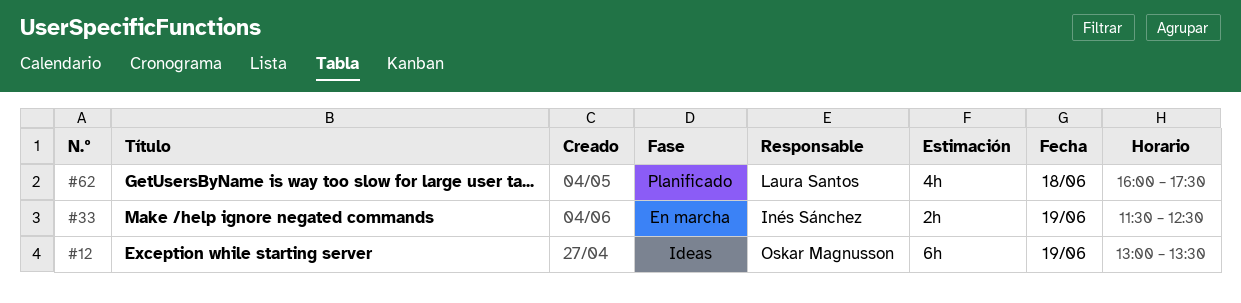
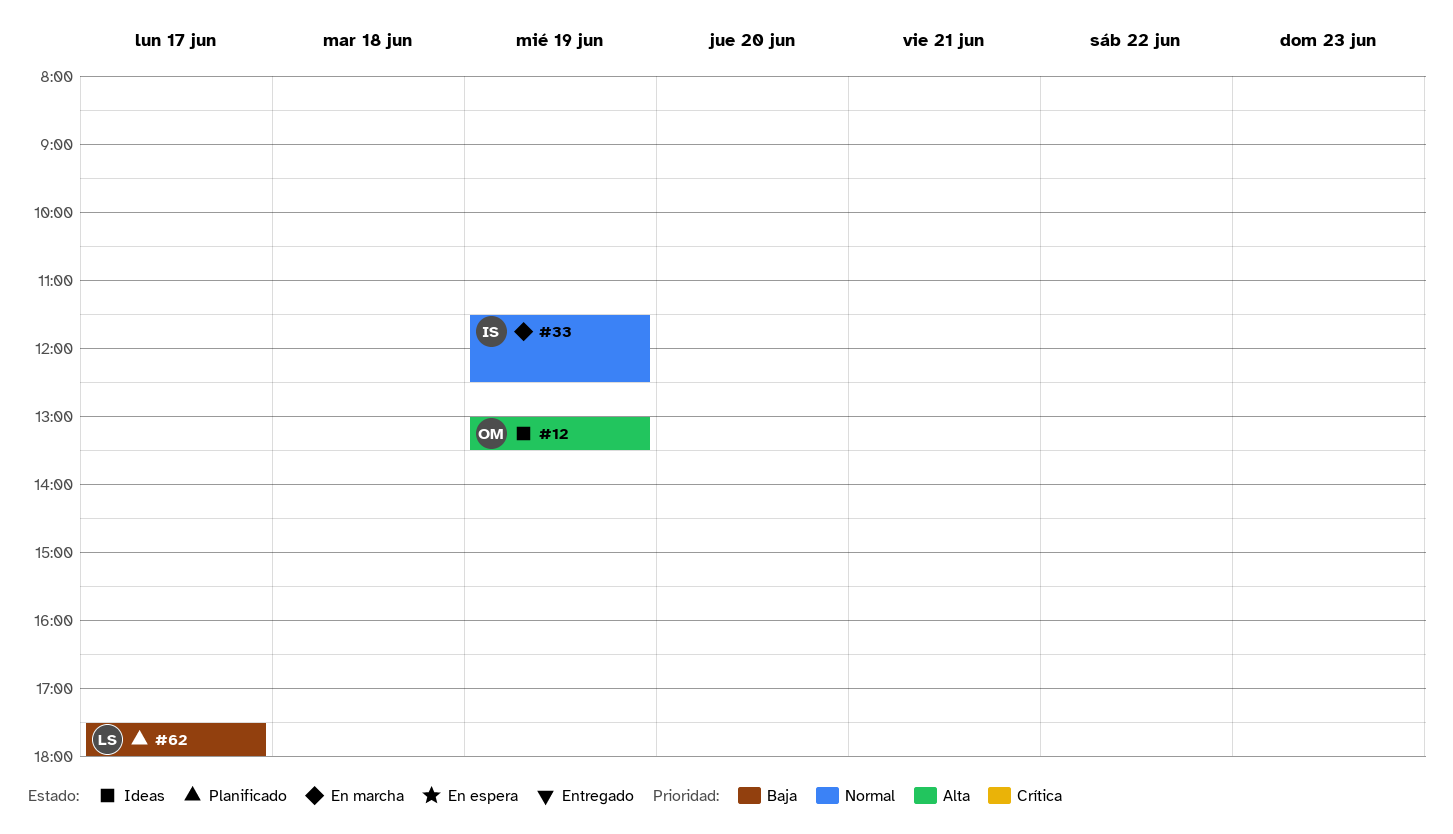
#62, day: Jun 18 -> Jun 17
#62, begins: 16:00 -> 17:30
#62, ends: 17:30 -> 18:00

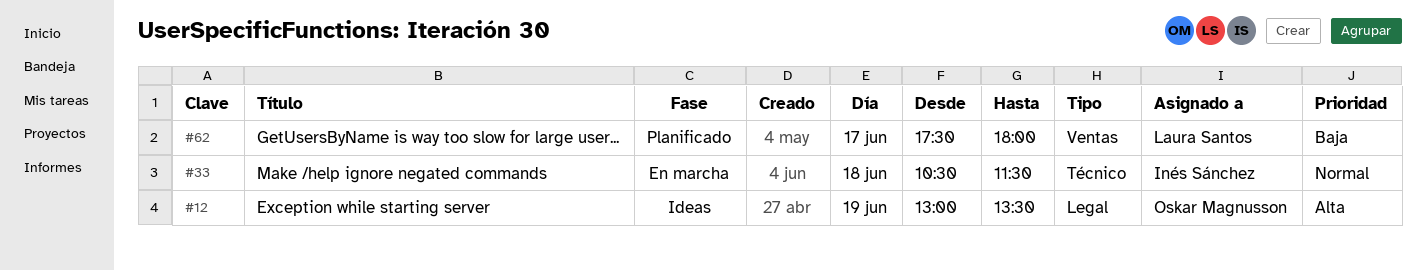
#33, day: Jun 19 -> Jun 18
#33, begins: 11:30 -> 10:30
#33, ends: 12:30 -> 11:30

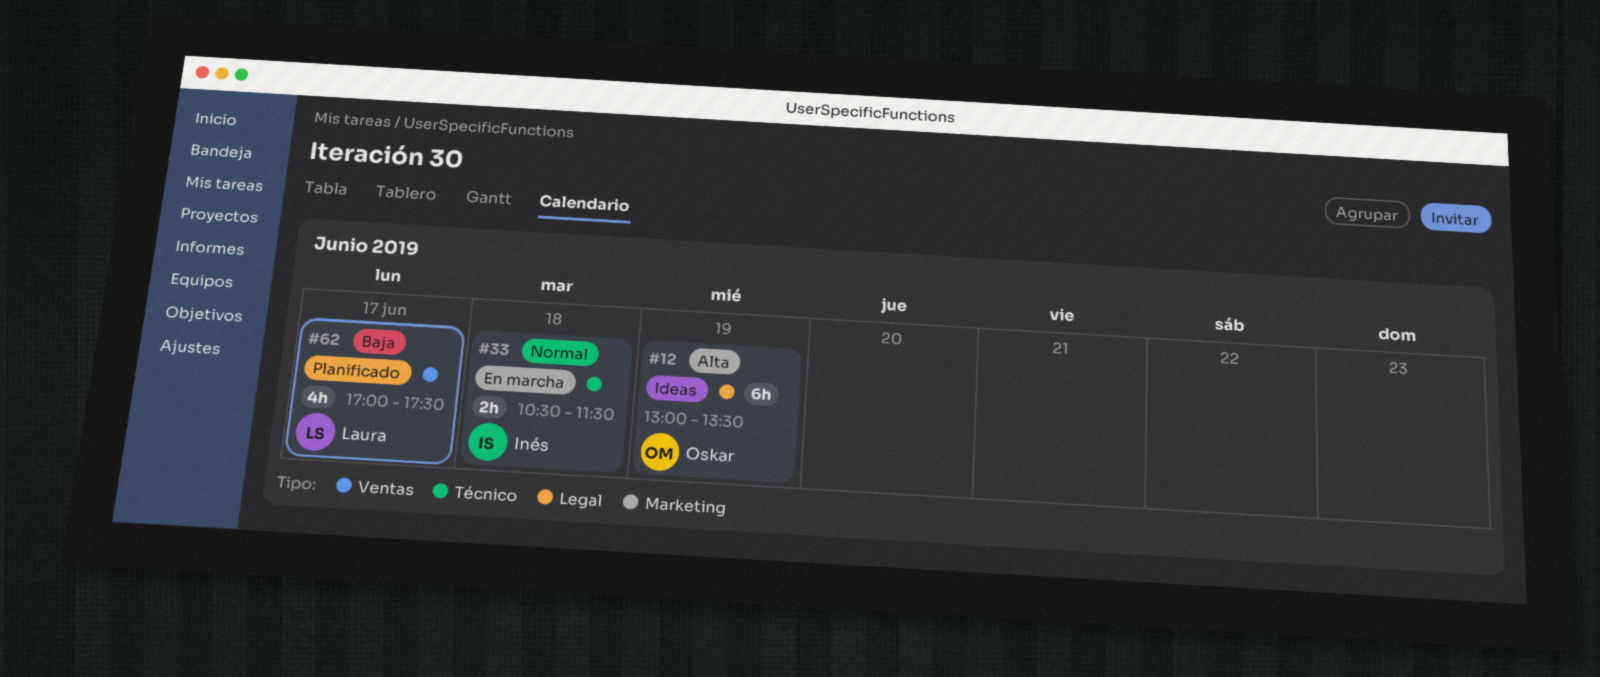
#62, begins: 17:30 -> 17:00
#62, ends: 18:00 -> 17:30

